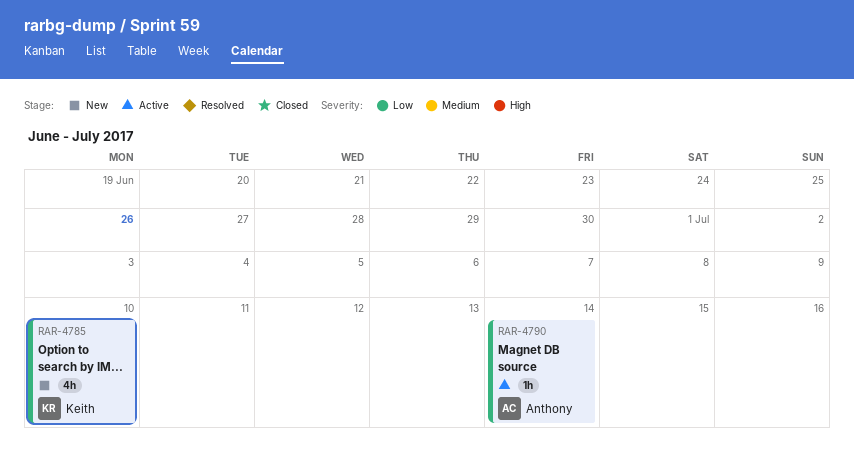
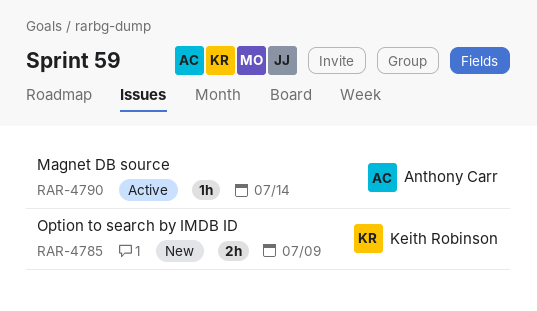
RAR-4785, estimate: 4h -> 2h
RAR-4785, due: Jul 10 -> Jul 9

